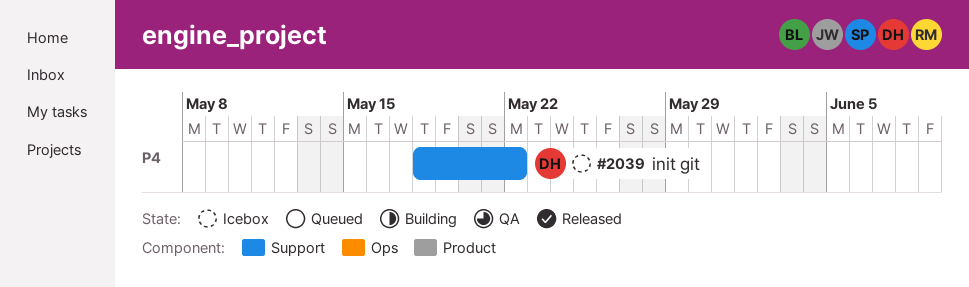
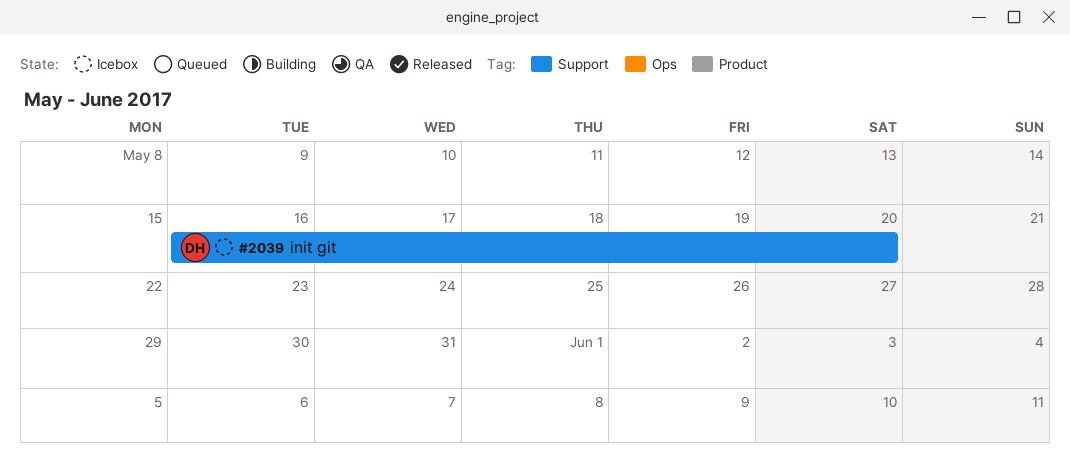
#2039, start: May 18 -> May 16
#2039, due: May 22 -> May 20

